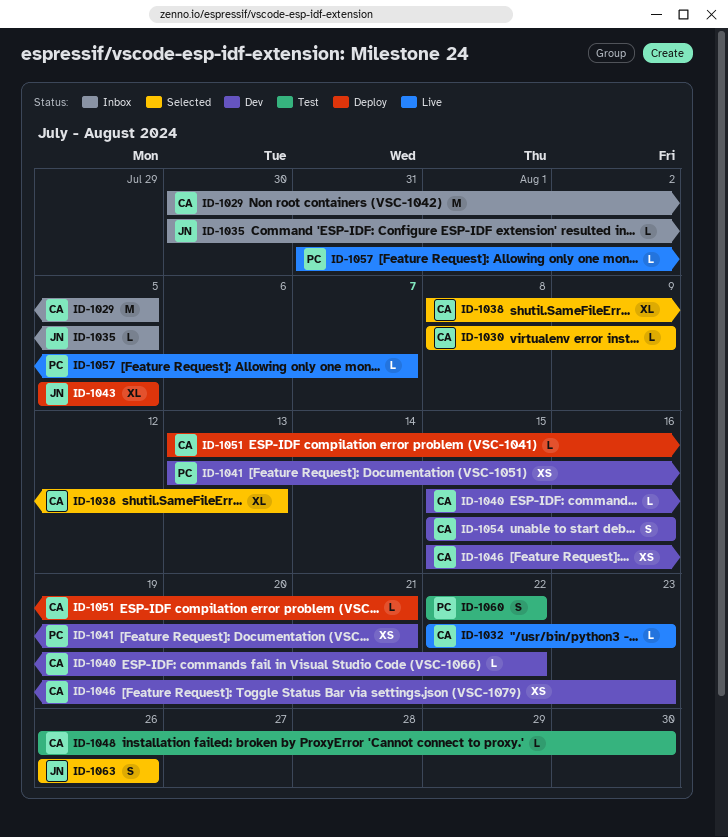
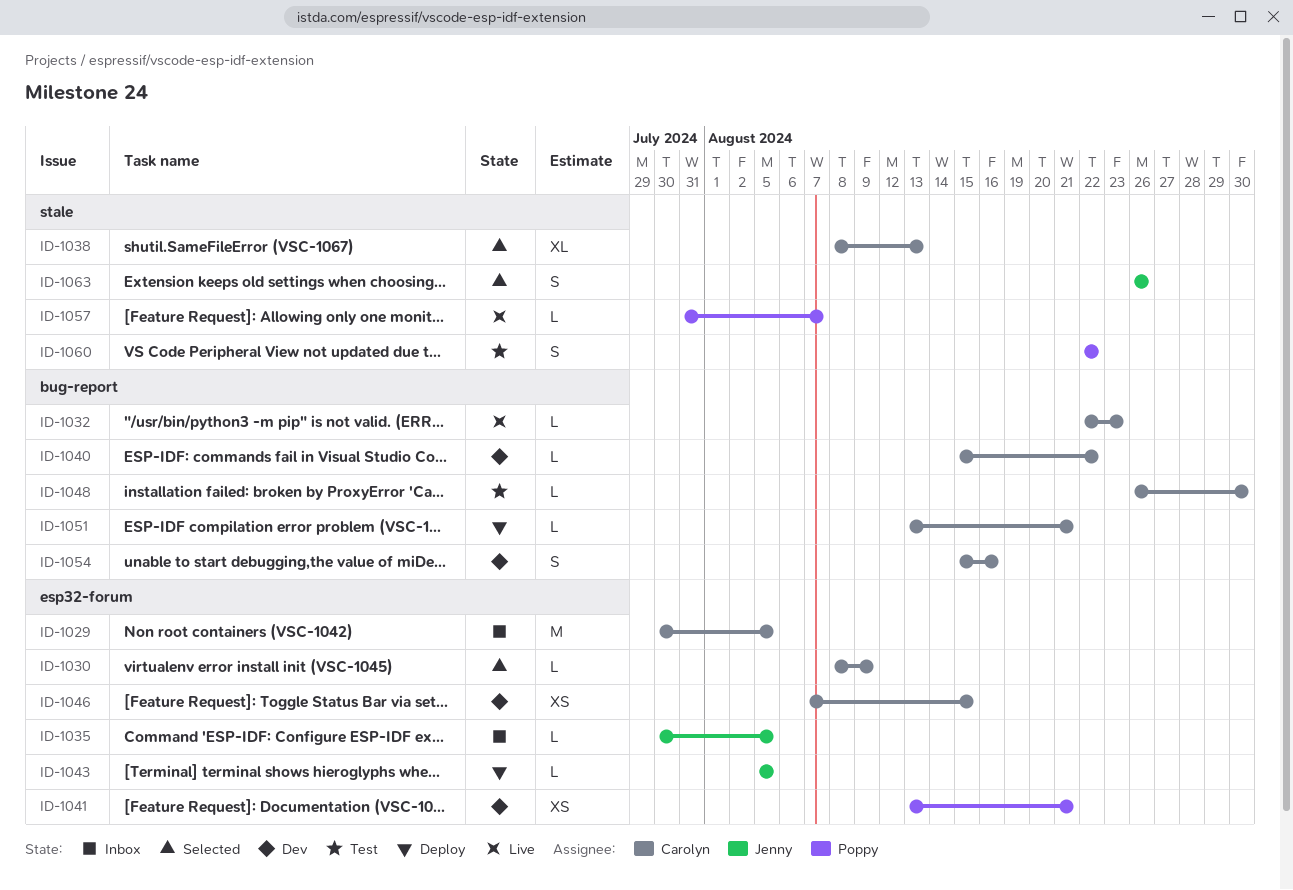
ID-1043, estimate: XL -> L
ID-1046, start: Aug 15 -> Aug 7
ID-1046, due: Aug 23 -> Aug 15

